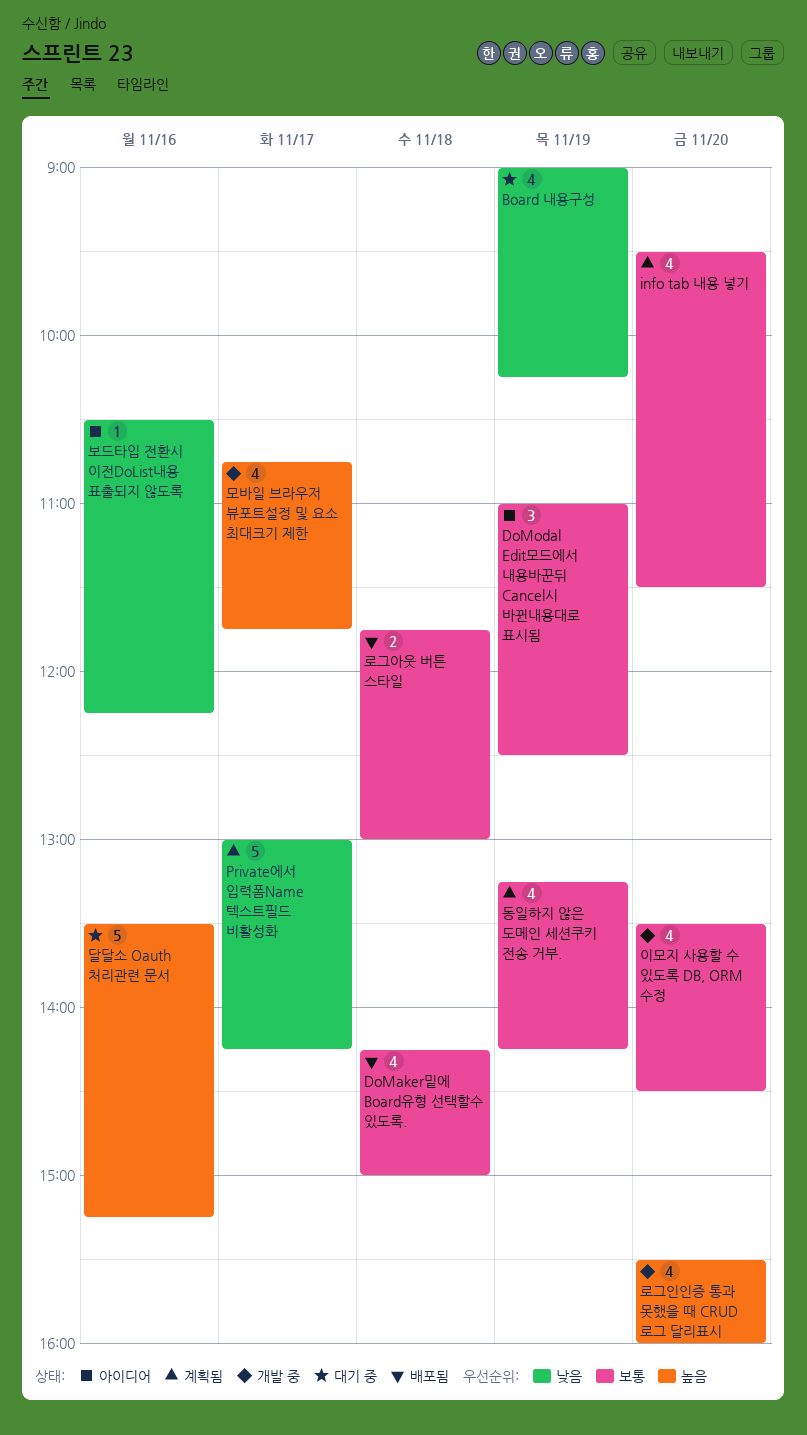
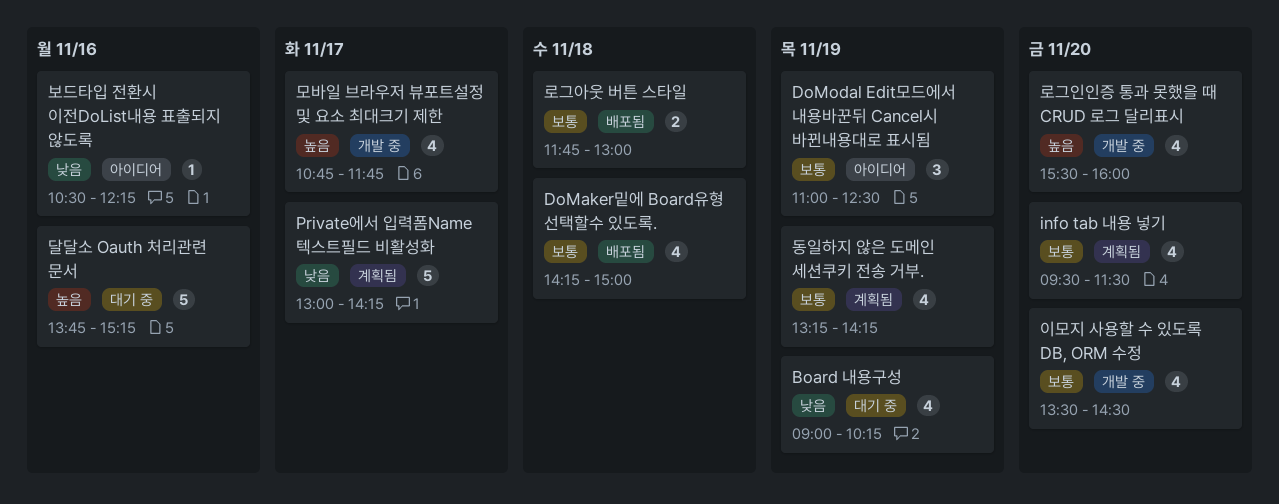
달달소 Oauth 처리관련 문서, begins: 13:30 -> 13:45

